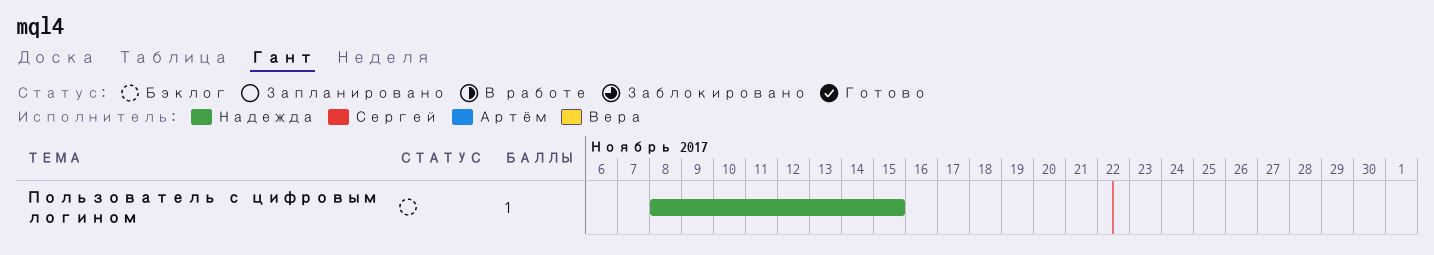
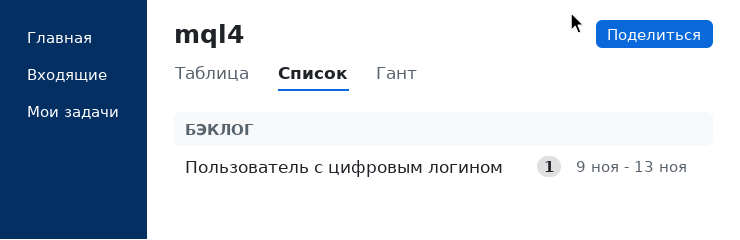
Пользователь с цифровым логином, start: Nov 8 -> Nov 9
Пользователь с цифровым логином, due: Nov 15 -> Nov 13

